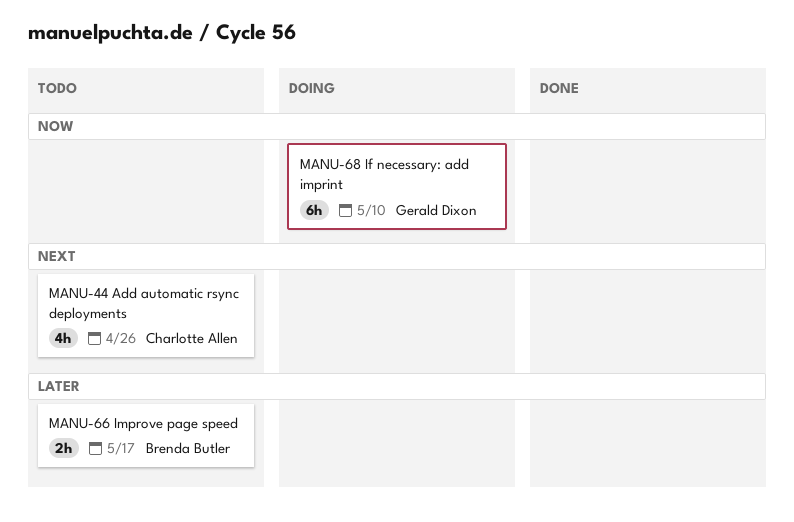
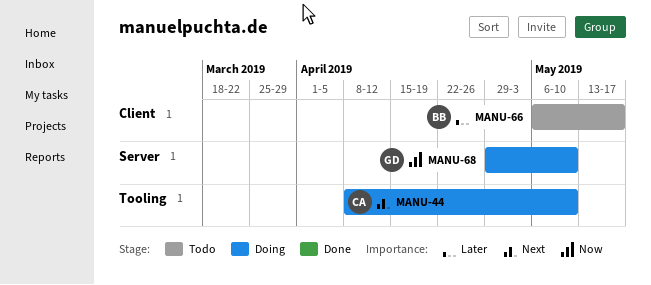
MANU-44, status: Todo -> Doing
MANU-44, due: Apr 26 -> May 10

